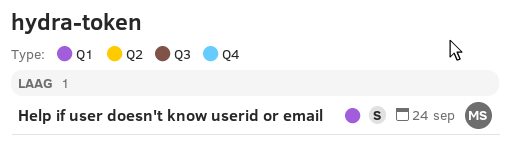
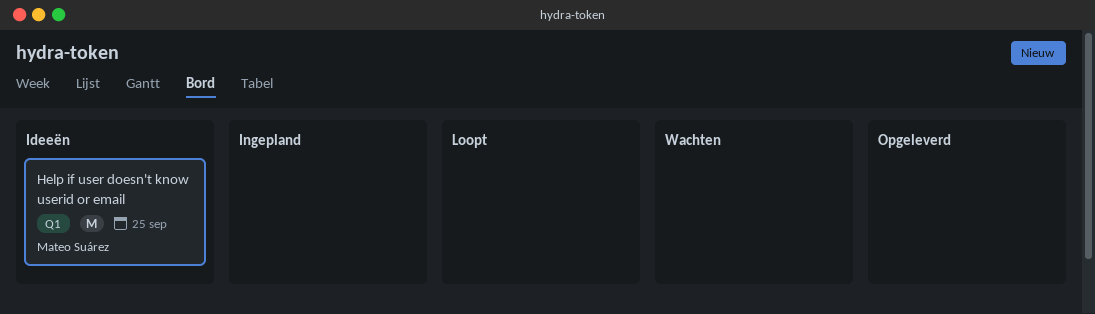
Help if user doesn't know userid or email, estimate: S -> M
Help if user doesn't know userid or email, due: Sep 24 -> Sep 25

